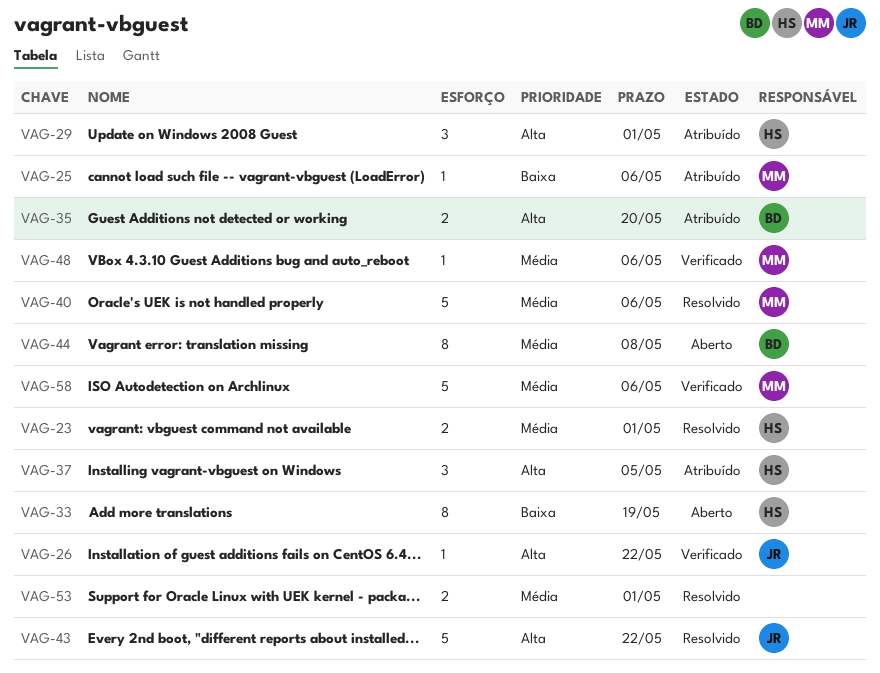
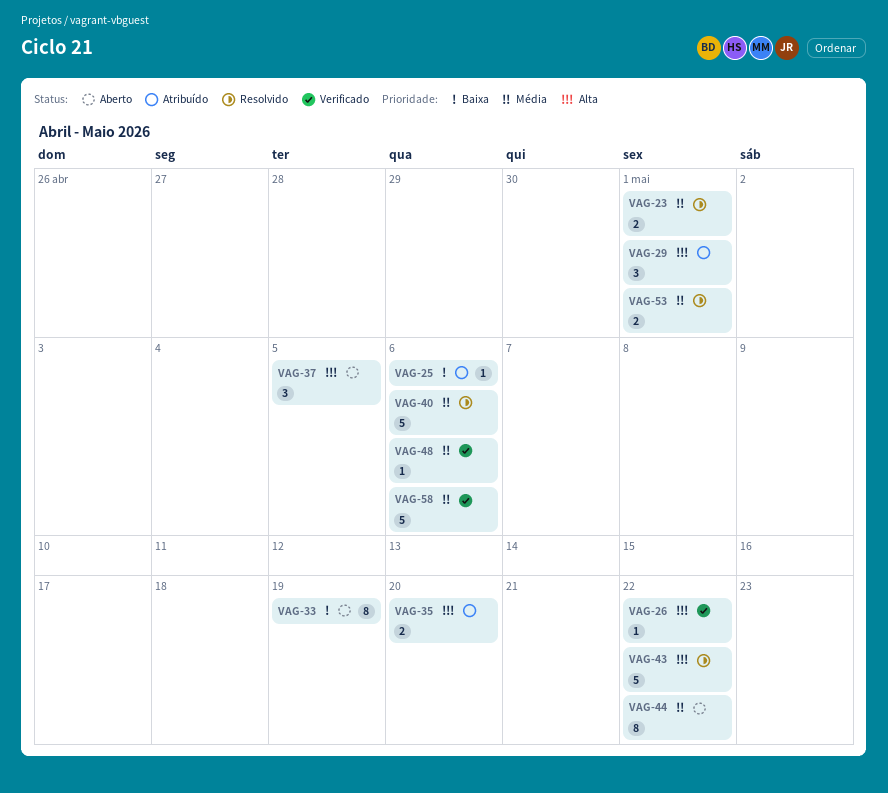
VAG-37, status: Atribuído -> Aberto
VAG-44, due: May 8 -> May 22

